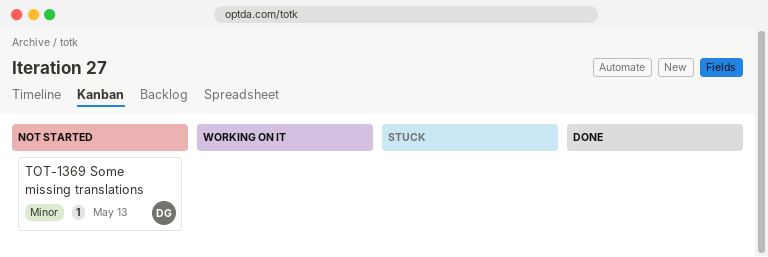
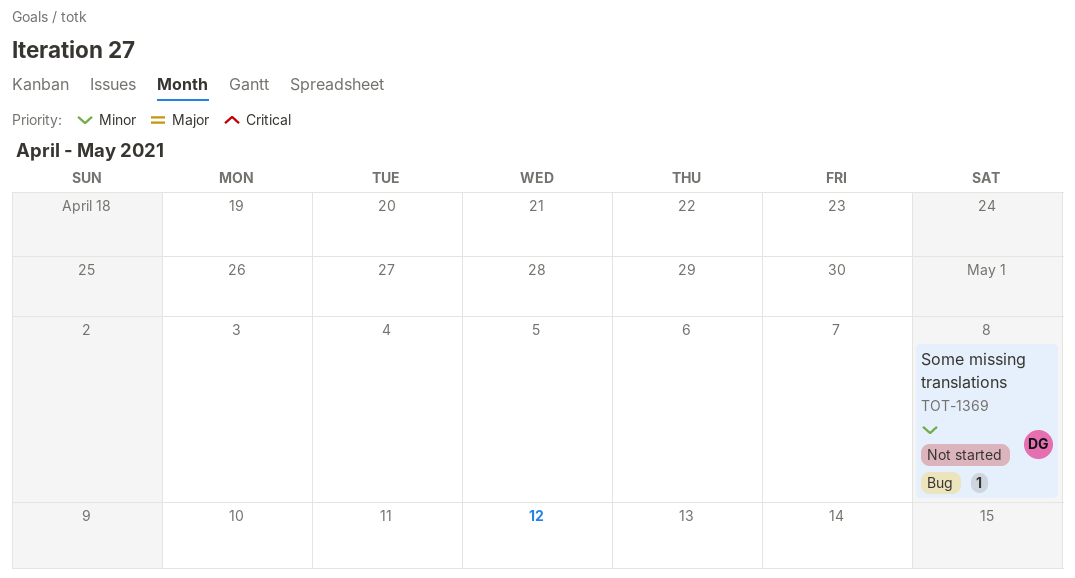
TOT-1369, due: May 13 -> May 8

